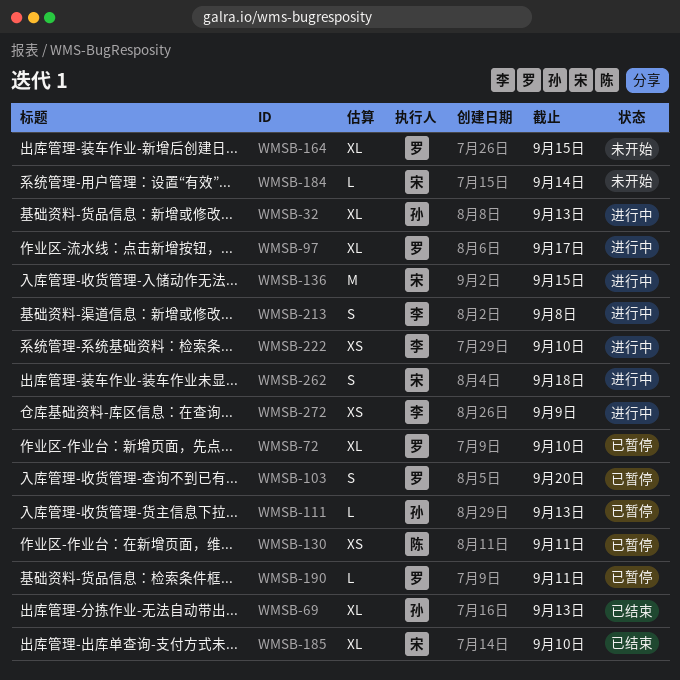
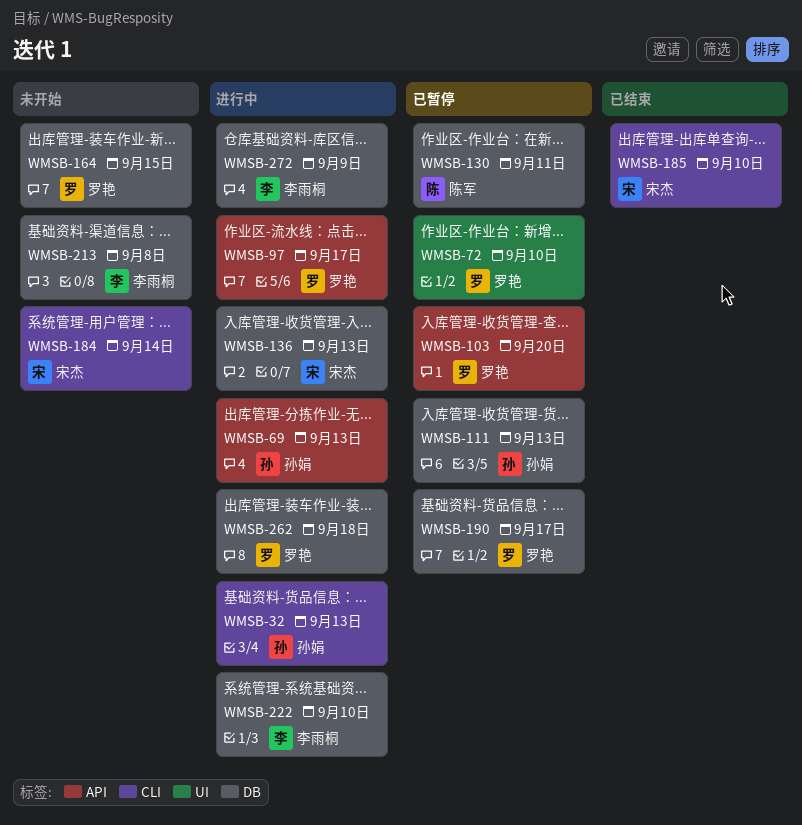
WMSB-69, status: 已结束 -> 进行中
WMSB-136, due: Sep 15 -> Sep 13
WMSB-190, due: Sep 11 -> Sep 17
WMSB-213, status: 进行中 -> 未开始
WMSB-262, owner: 宋杰 -> 罗艳

